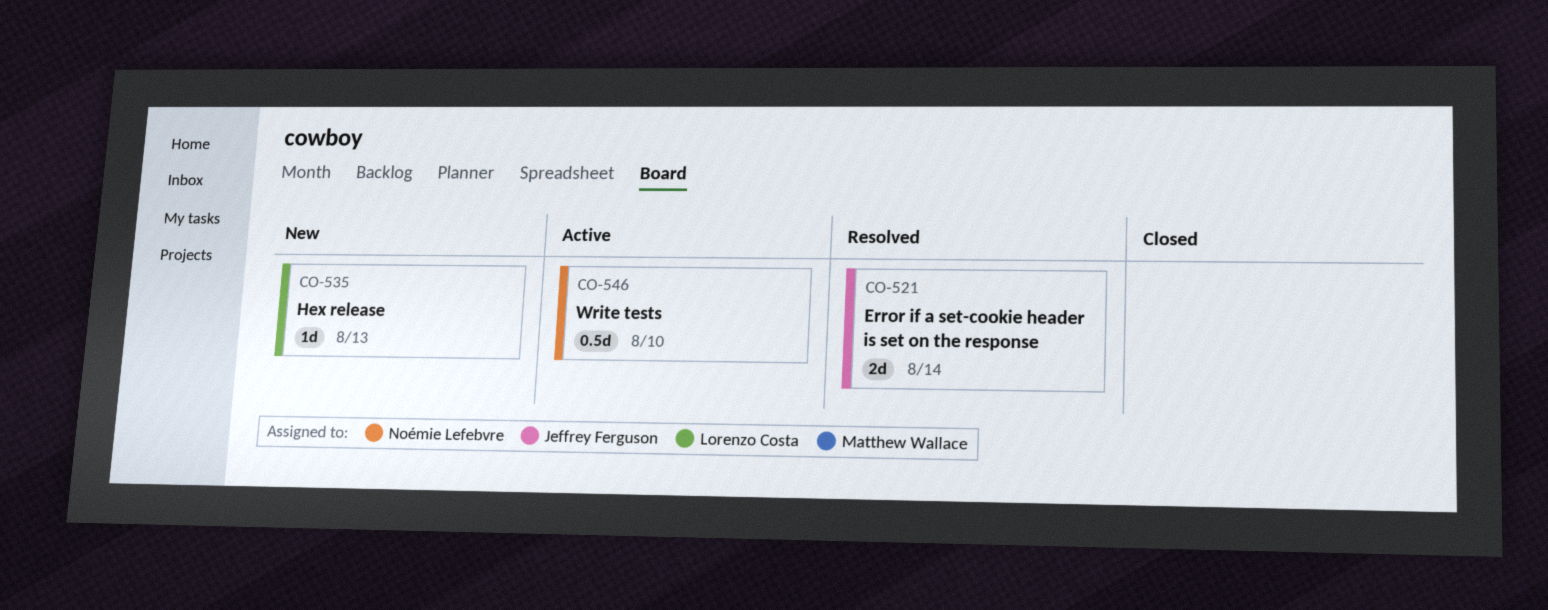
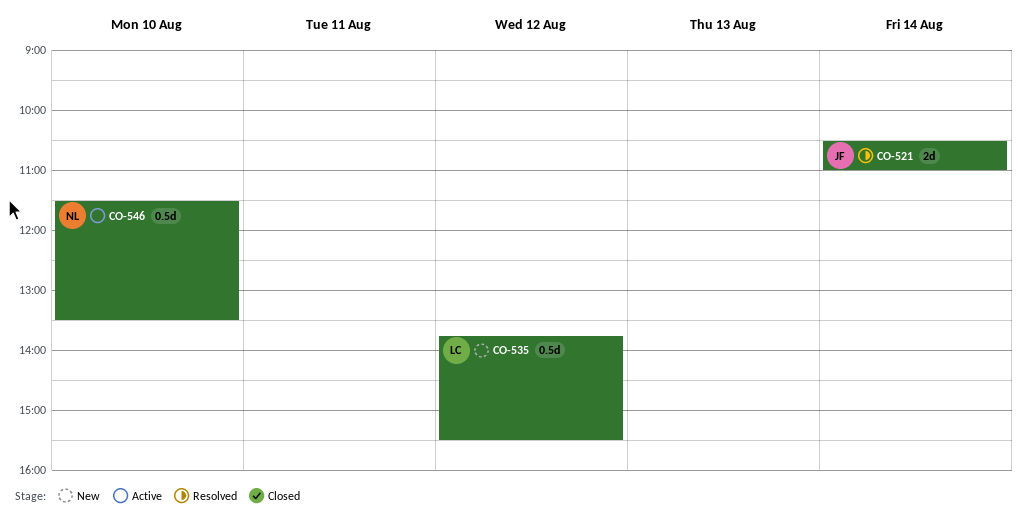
CO-535, estimate: 1d -> 0.5d
CO-535, day: Aug 13 -> Aug 12

